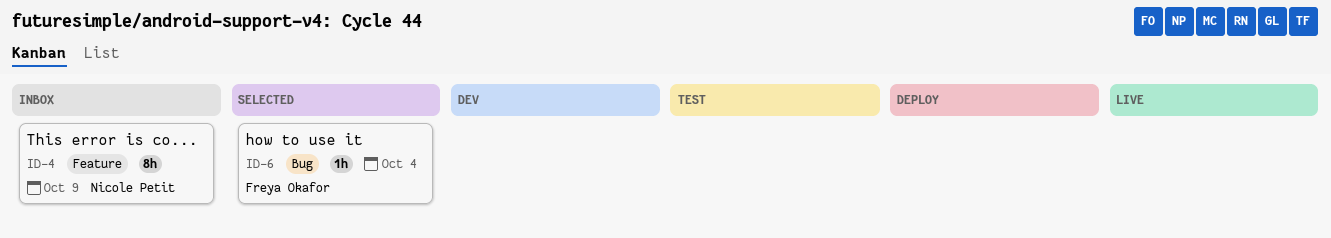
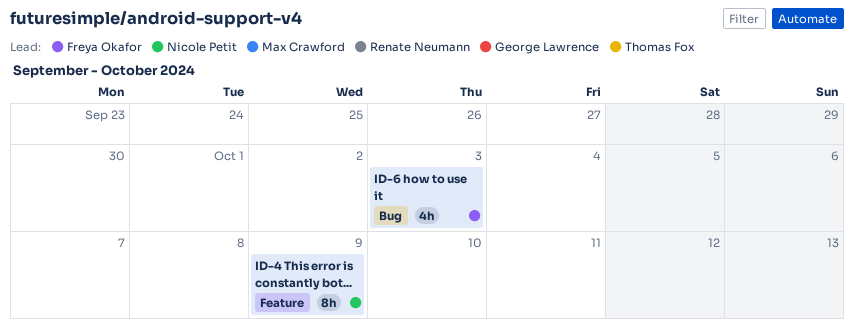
ID-6, estimate: 1h -> 4h
ID-6, due: Oct 4 -> Oct 3

